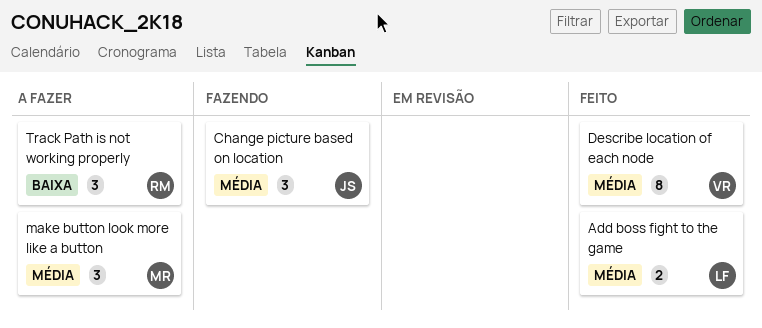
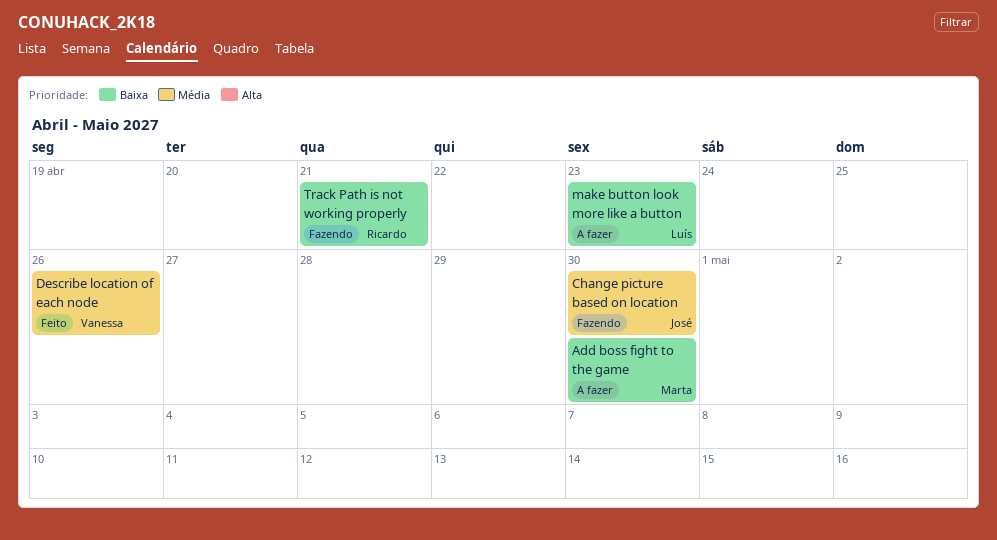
Add boss fight to the game, status: Feito -> A fazer
Add boss fight to the game, owner: Luís -> Marta
Add boss fight to the game, priority: Média -> Baixa
make button look more like a button, owner: Marta -> Luís
make button look more like a button, priority: Média -> Baixa
Track Path is not working properly, status: A fazer -> Fazendo

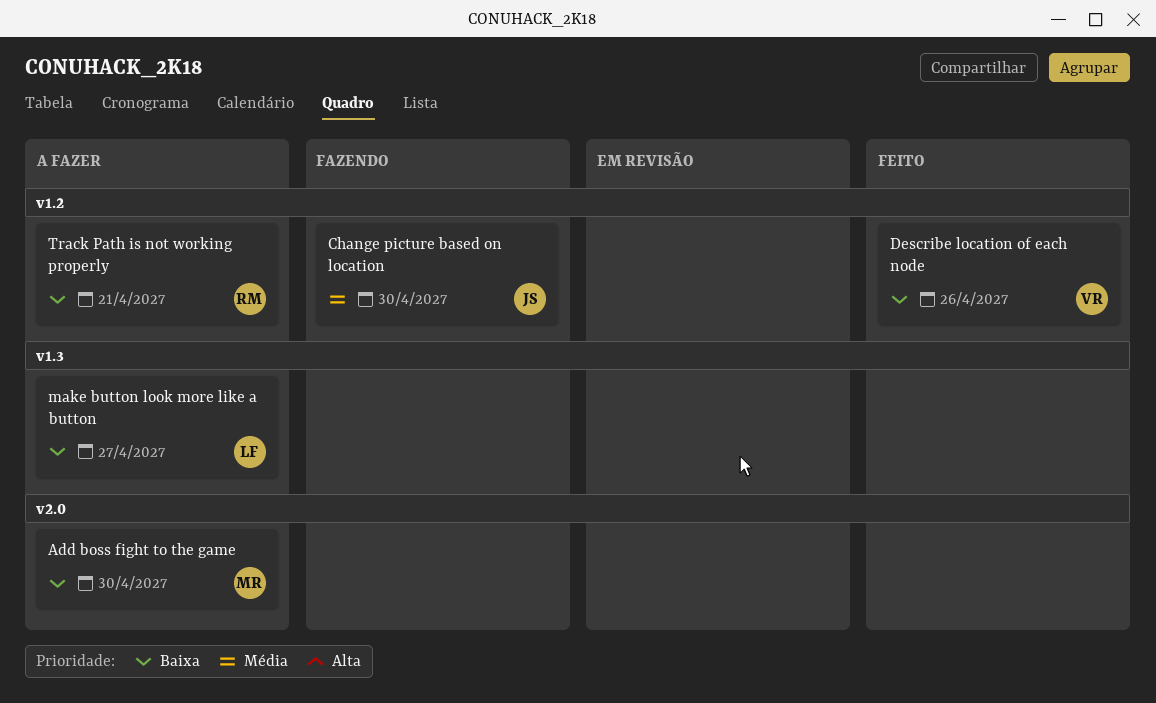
Describe location of each node, priority: Média -> Baixa
make button look more like a button, due: Apr 23 -> Apr 27
Track Path is not working properly, status: Fazendo -> A fazer

